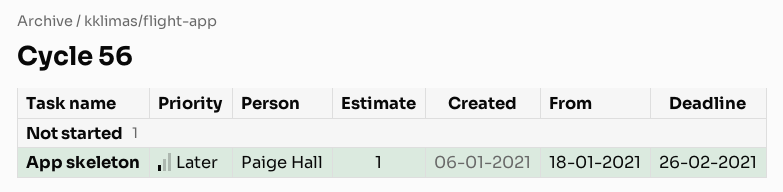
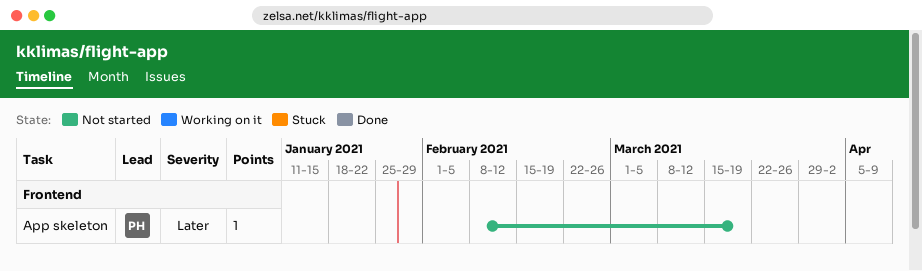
App skeleton, start: Jan 18 -> Feb 8
App skeleton, due: Feb 26 -> Mar 19

